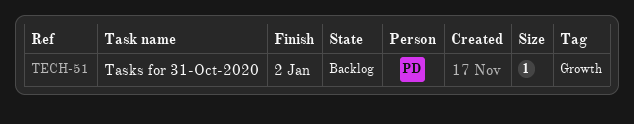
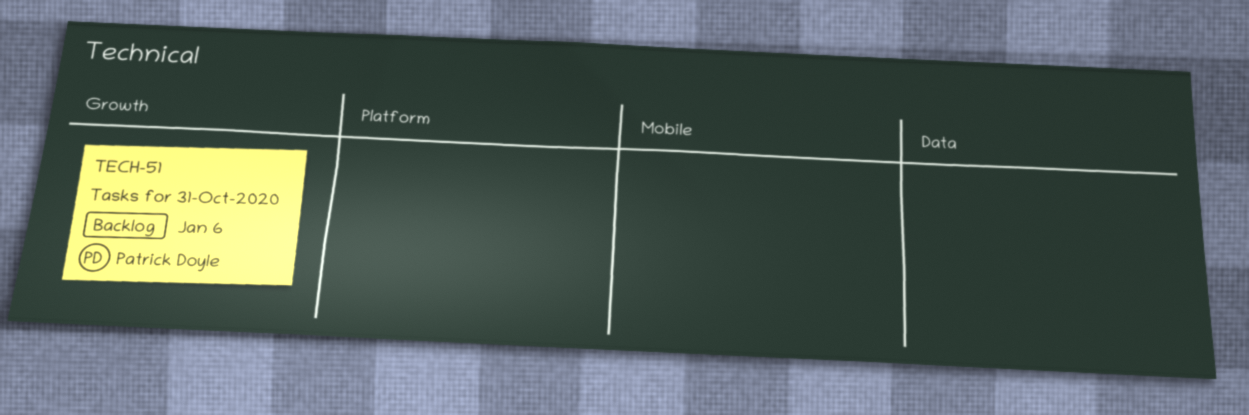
TECH-51, due: Jan 2 -> Jan 6

